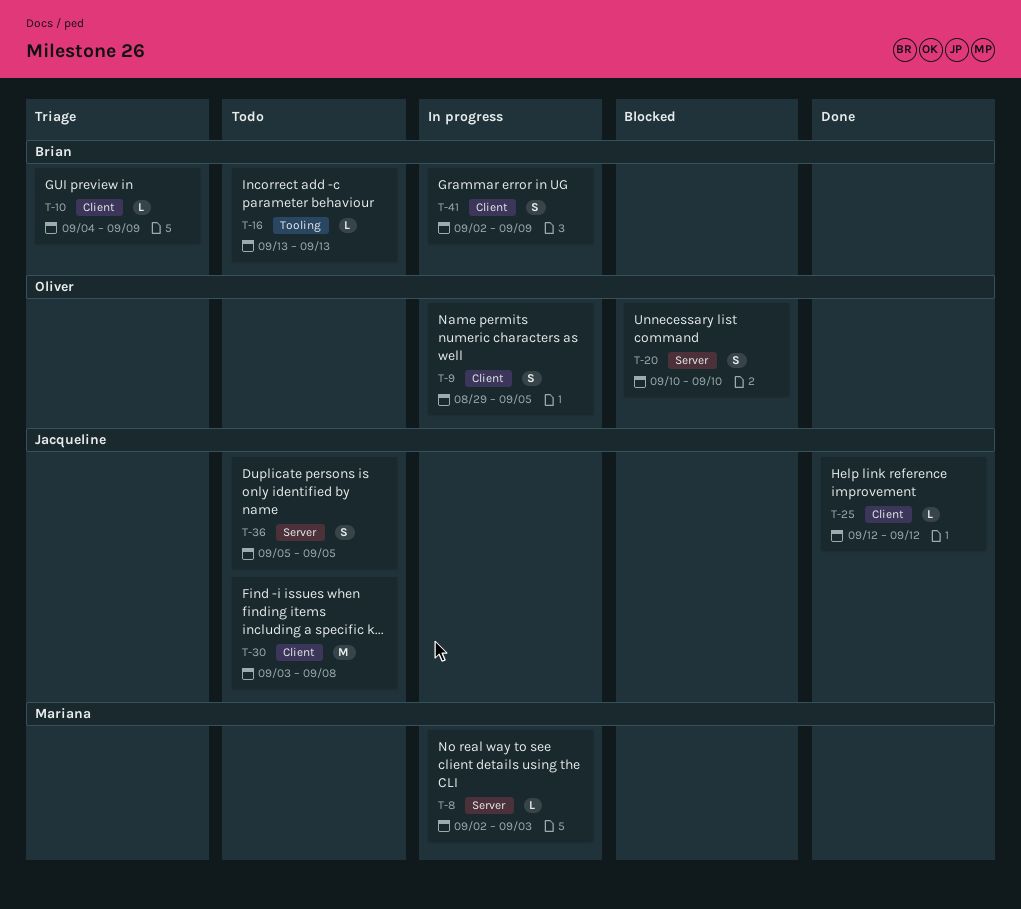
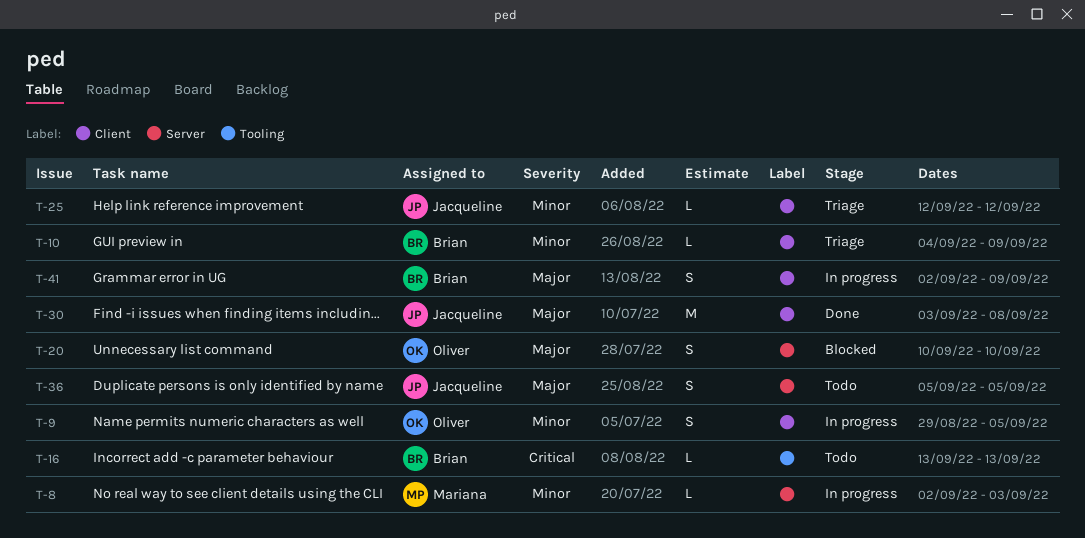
T-25, status: Done -> Triage
T-30, status: Todo -> Done

